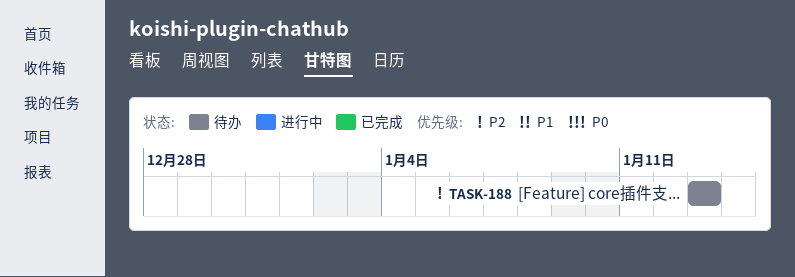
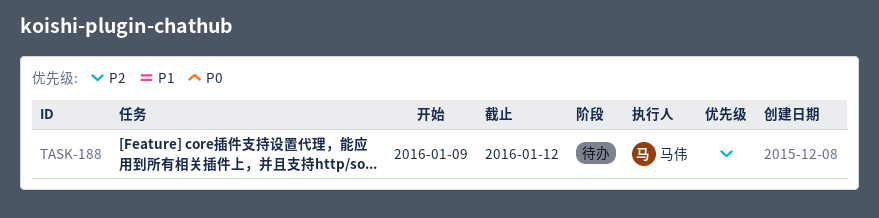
TASK-188, start: Jan 13 -> Jan 9
TASK-188, due: Jan 13 -> Jan 12

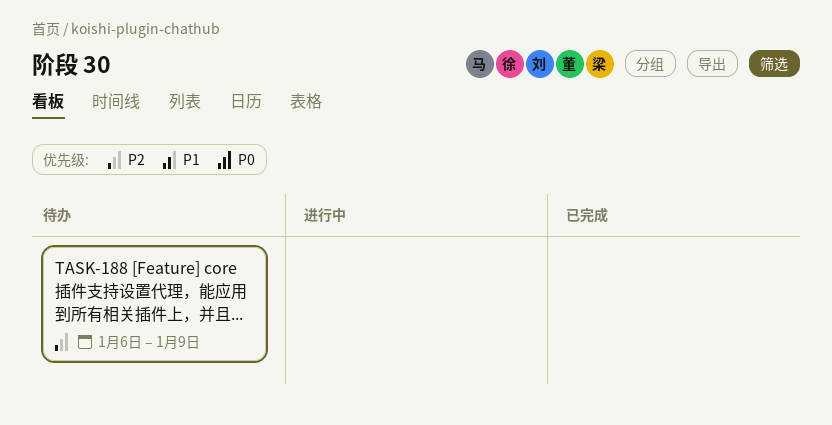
TASK-188, start: Jan 9 -> Jan 6
TASK-188, due: Jan 12 -> Jan 9

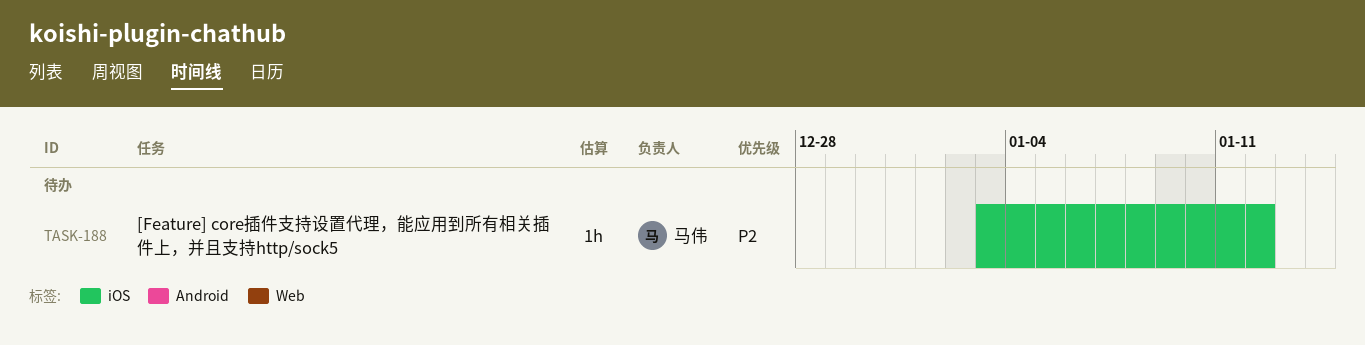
TASK-188, start: Jan 6 -> Jan 3
TASK-188, due: Jan 9 -> Jan 12

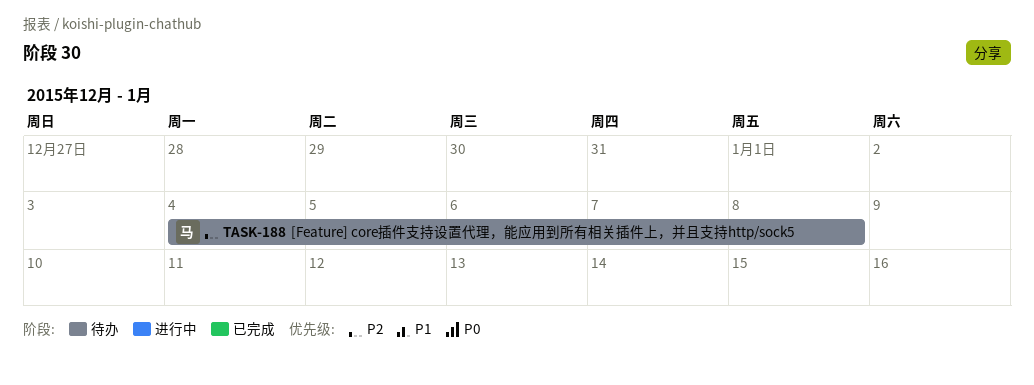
TASK-188, start: Jan 3 -> Jan 4
TASK-188, due: Jan 12 -> Jan 8

